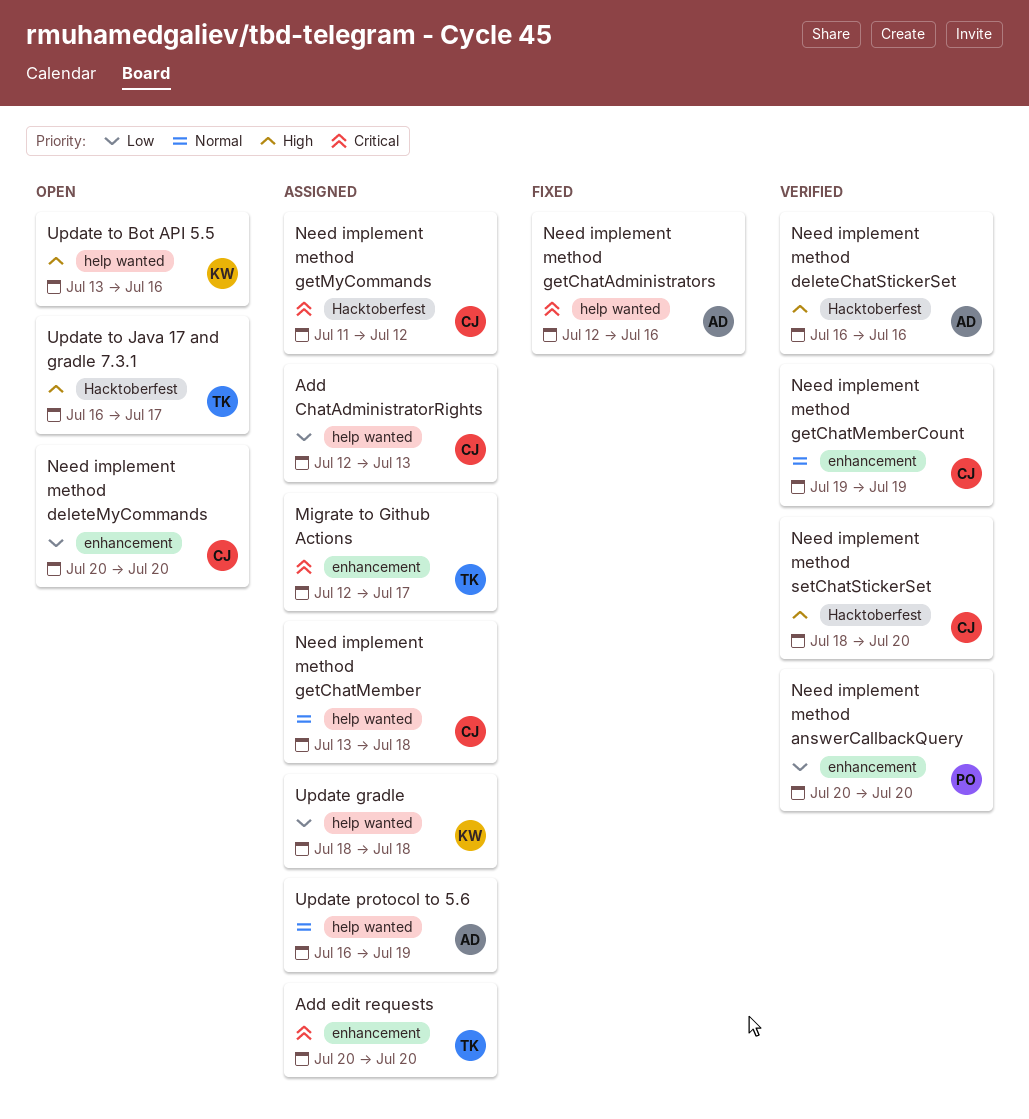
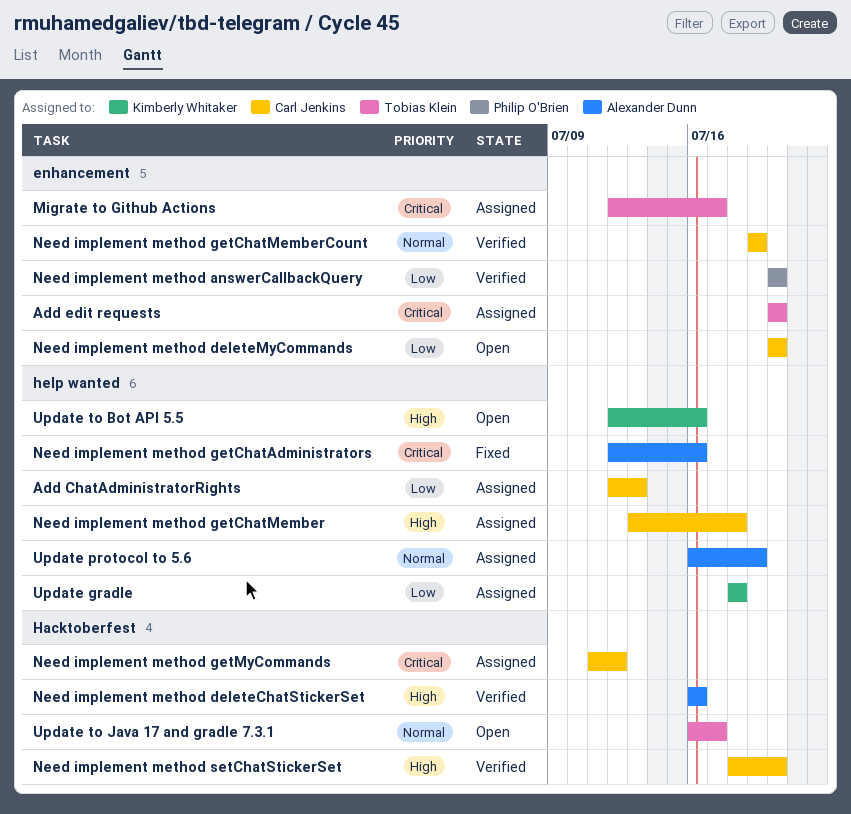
Need implement method getChatMember, priority: Normal -> High
Update to Bot API 5.5, start: Jul 13 -> Jul 12
Update to Java 17 and gradle 7.3.1, priority: High -> Normal

